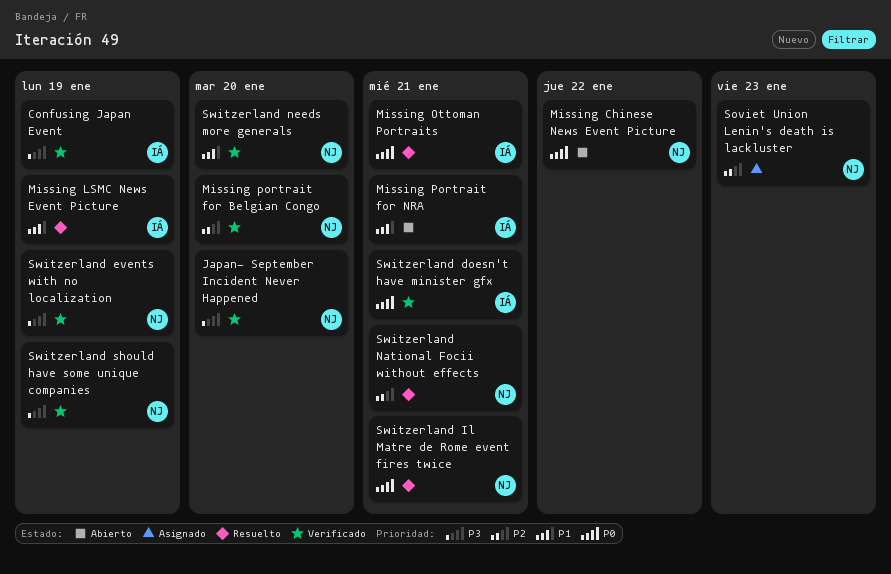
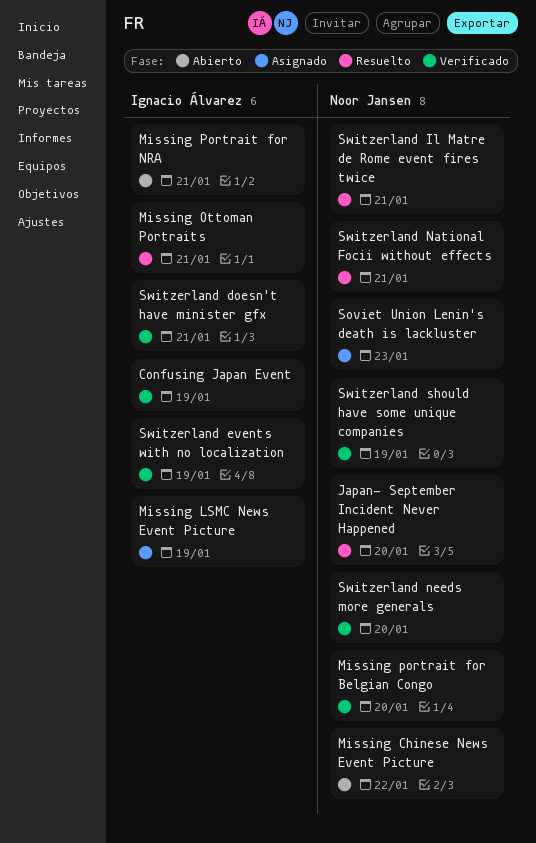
Japan- September Incident Never Happened, status: Verificado -> Resuelto
Missing LSMC News Event Picture, status: Resuelto -> Asignado
Switzerland events with no localization, owner: Noor Jansen -> Ignacio Álvarez

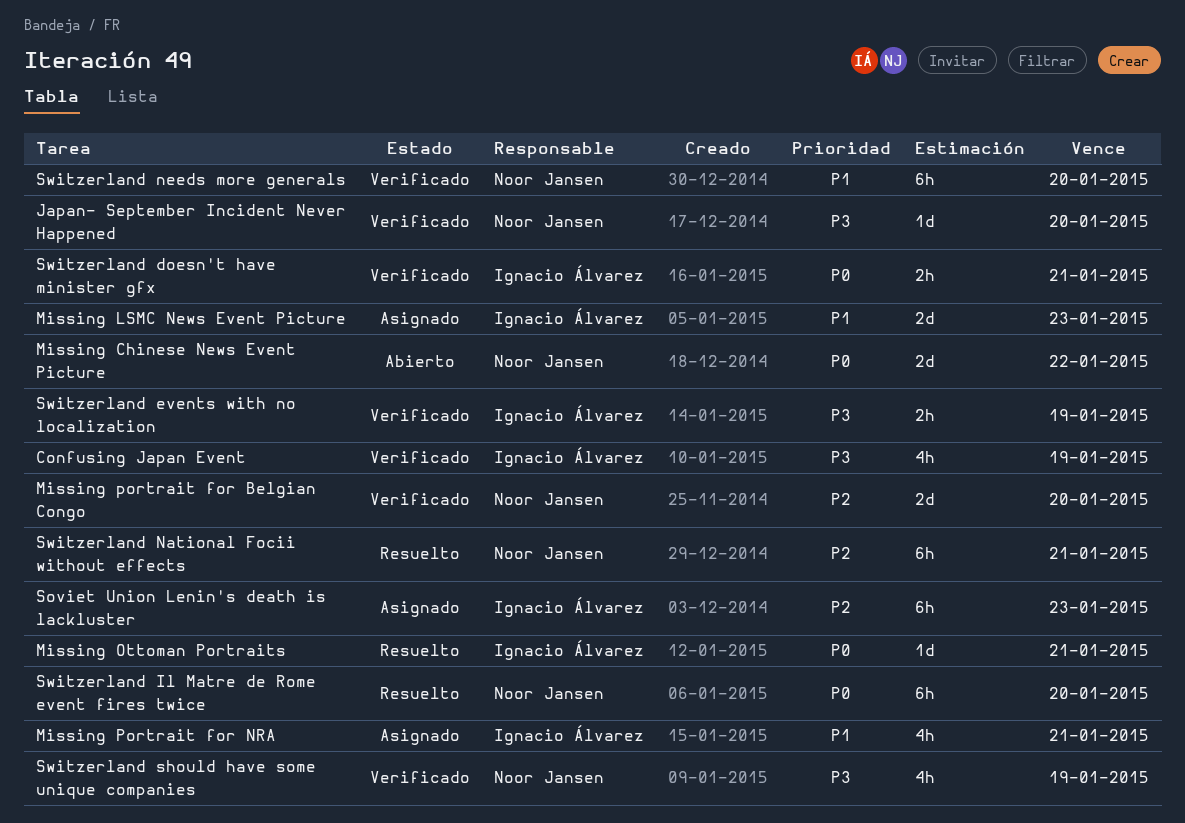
Japan- September Incident Never Happened, status: Resuelto -> Verificado
Missing LSMC News Event Picture, due: Jan 19 -> Jan 23
Missing Portrait for NRA, status: Abierto -> Asignado
Soviet Union Lenin's death is lackluster, owner: Noor Jansen -> Ignacio Álvarez
Switzerland Il Matre de Rome event fires twice, due: Jan 21 -> Jan 20

